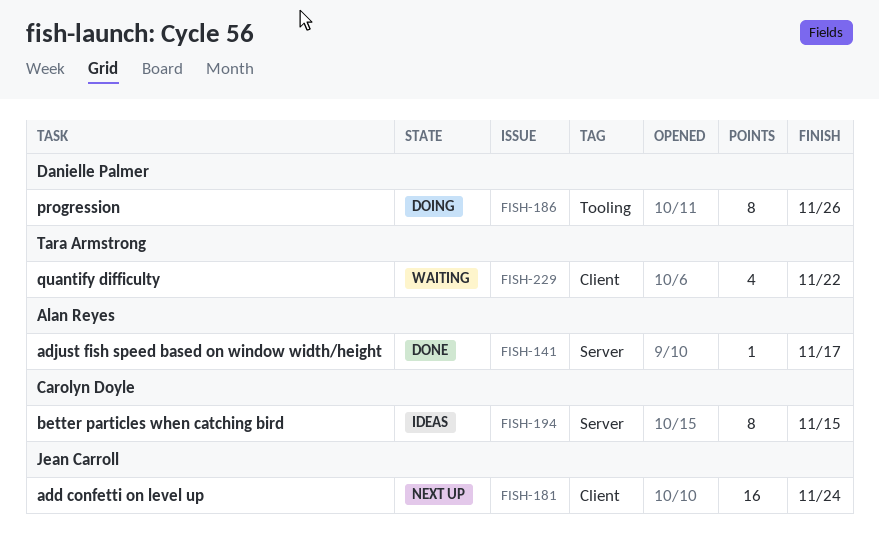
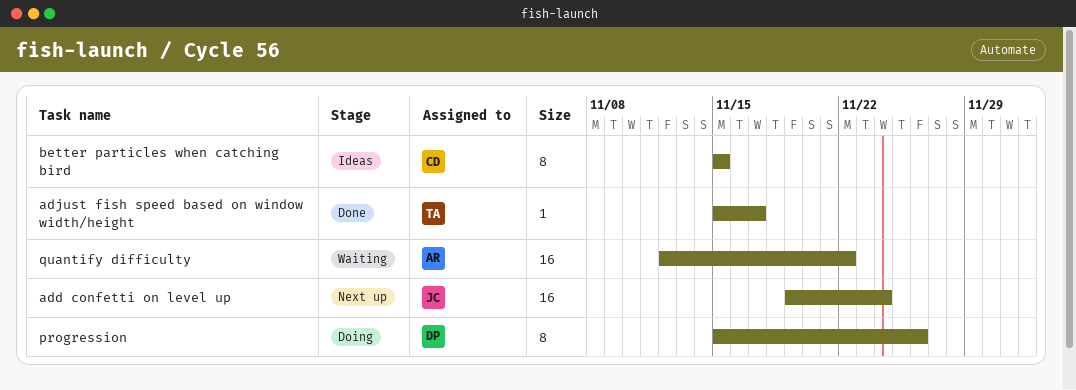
adjust fish speed based on window width/height, owner: Alan Reyes -> Tara Armstrong
quantify difficulty, owner: Tara Armstrong -> Alan Reyes
quantify difficulty, estimate: 4 -> 16

